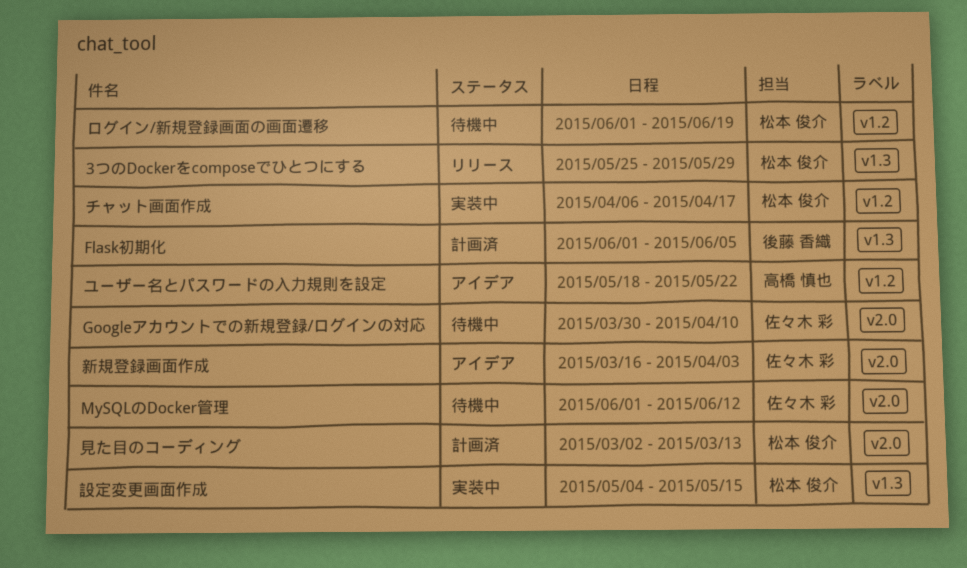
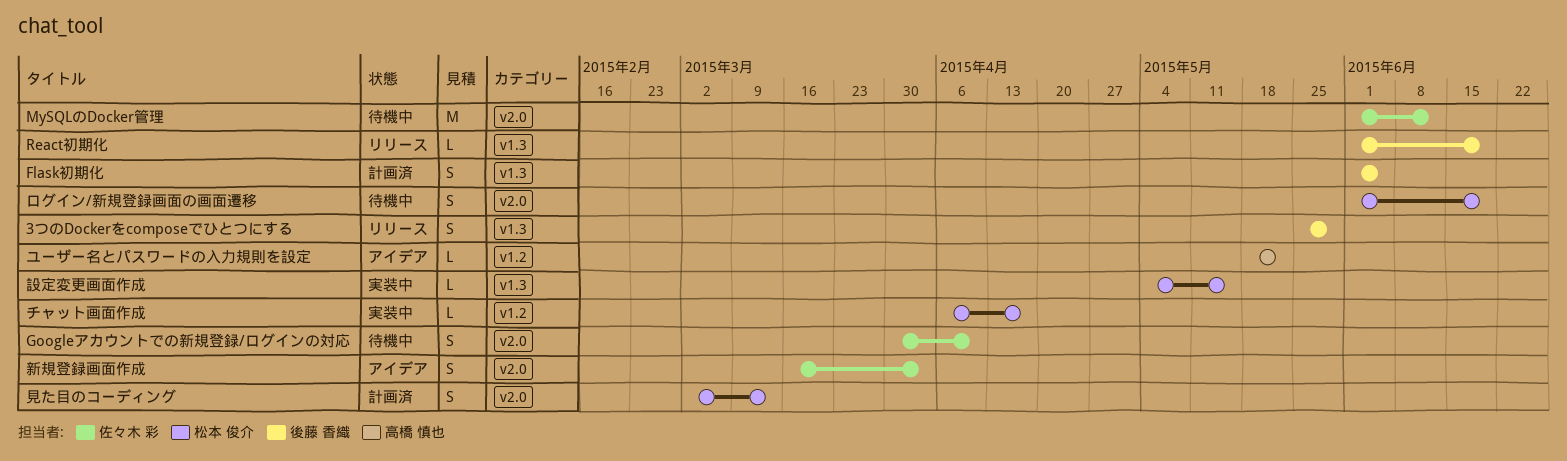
3つのDockerをcomposeでひとつにする, owner: 松本 俊介 -> 後藤 香織
React初期化: none -> present
ログイン/新規登録画面の画面遷移, label: v1.2 -> v2.0

